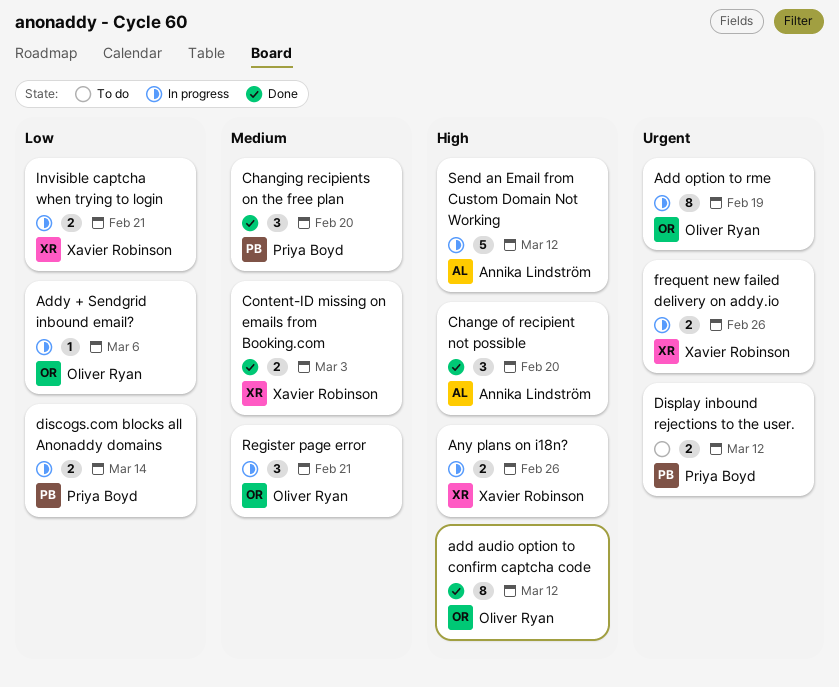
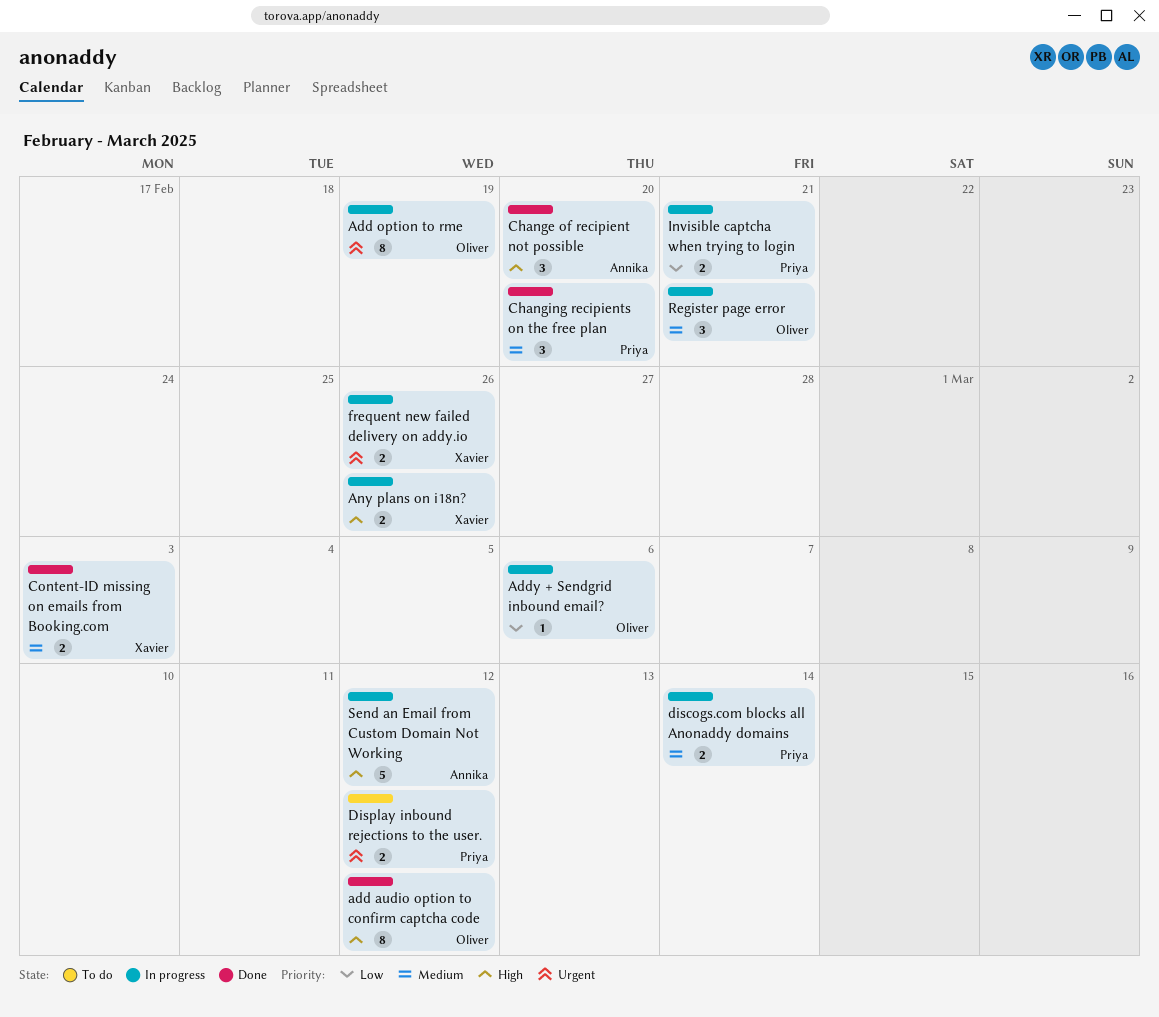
discogs.com blocks all Anonaddy domains, priority: Low -> Medium
Invisible captcha when trying to login, owner: Xavier Robinson -> Priya Boyd

